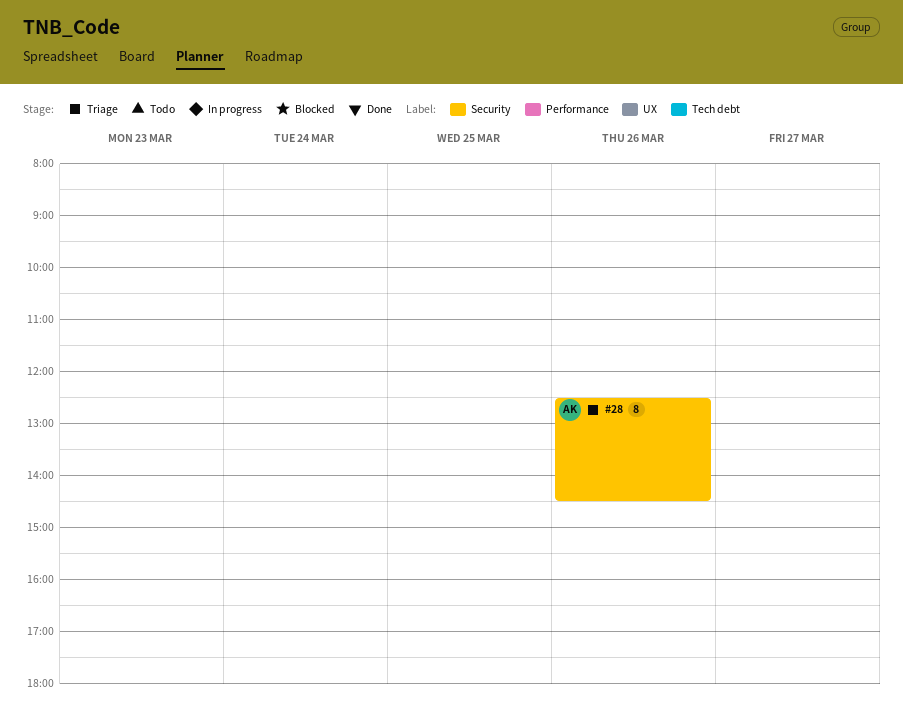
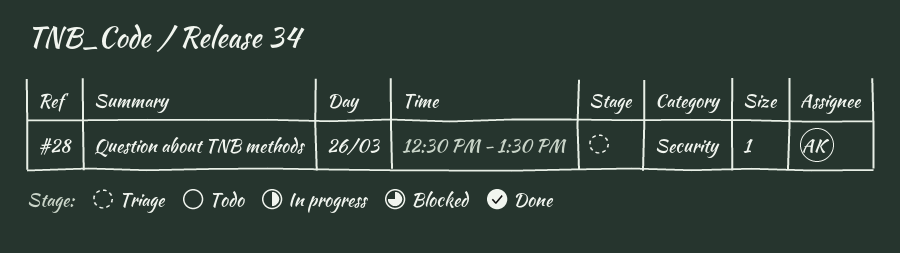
#28, estimate: 8 -> 1
#28, ends: 14:30 -> 13:30

